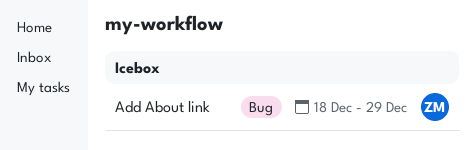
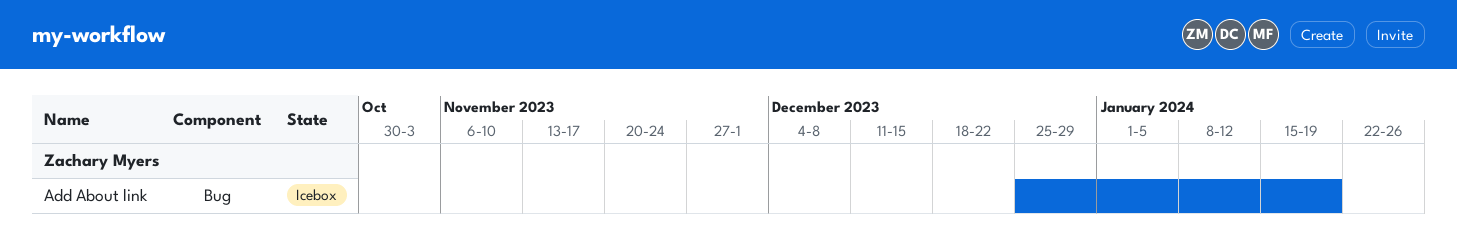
Add About link, start: Dec 18 -> Dec 25
Add About link, due: Dec 29 -> Jan 19

